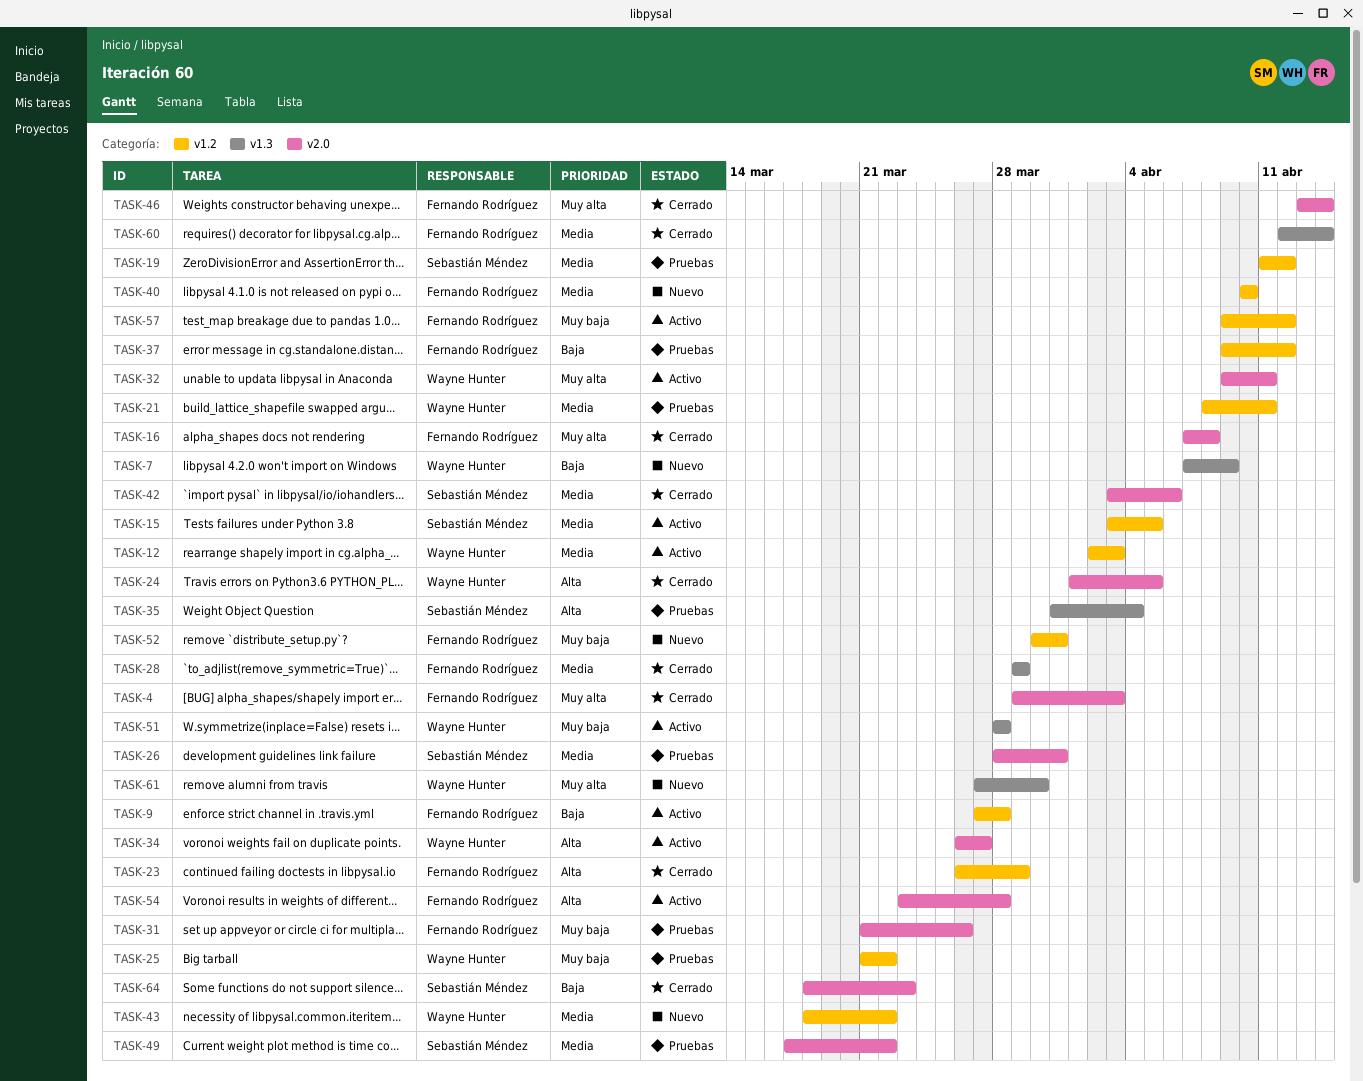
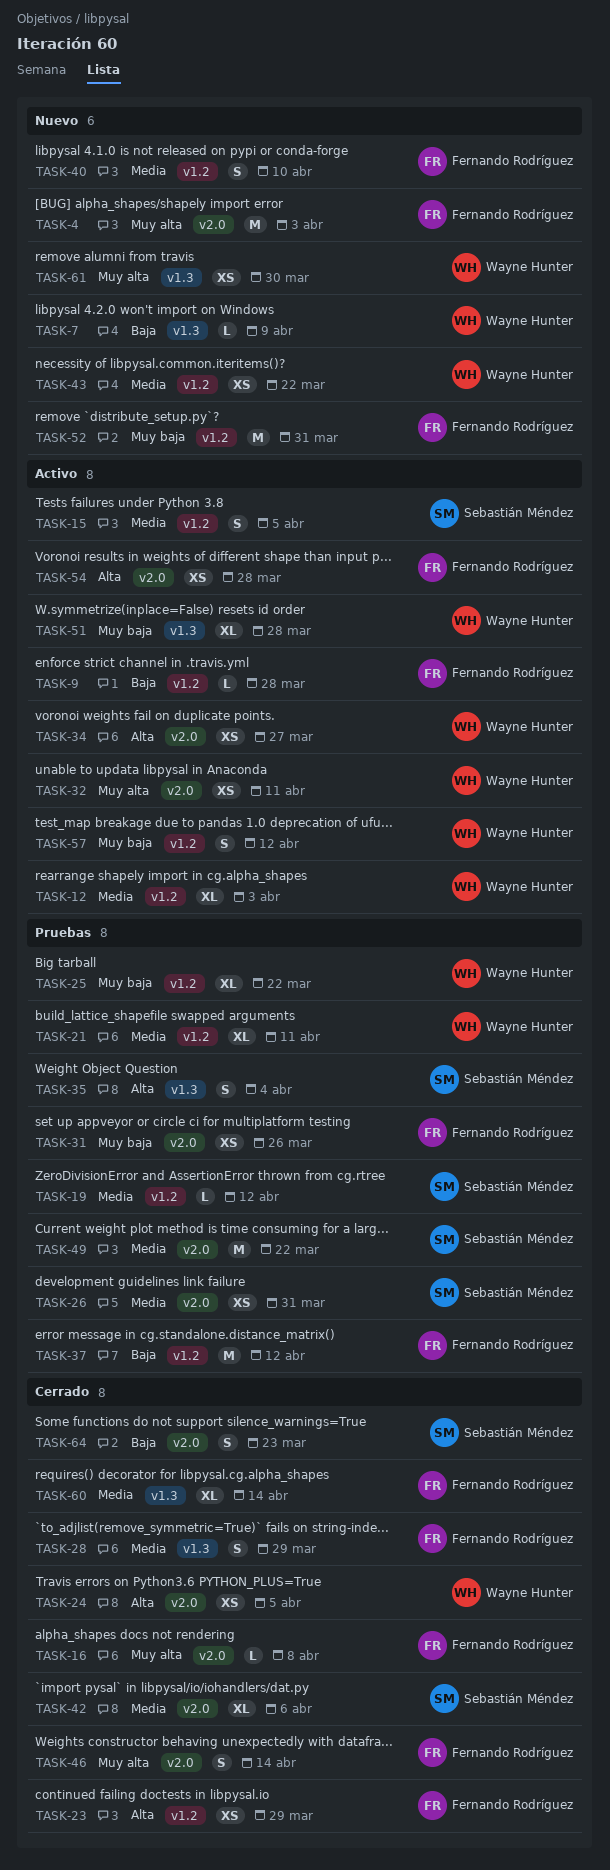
TASK-4, status: Cerrado -> Nuevo
TASK-57, owner: Fernando Rodríguez -> Wayne Hunter

